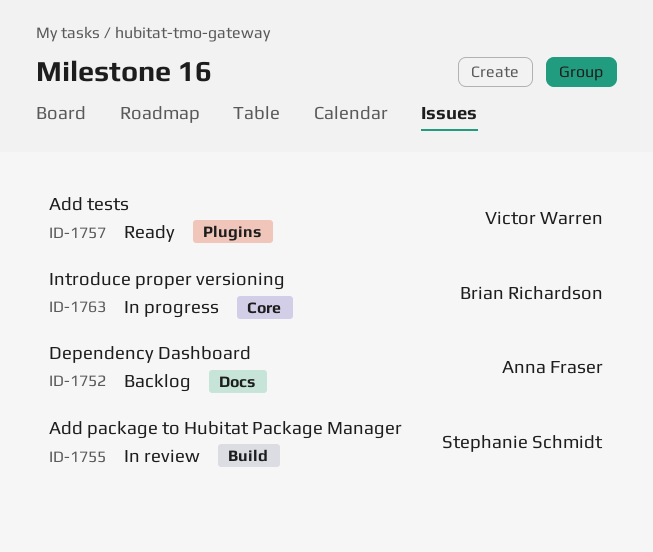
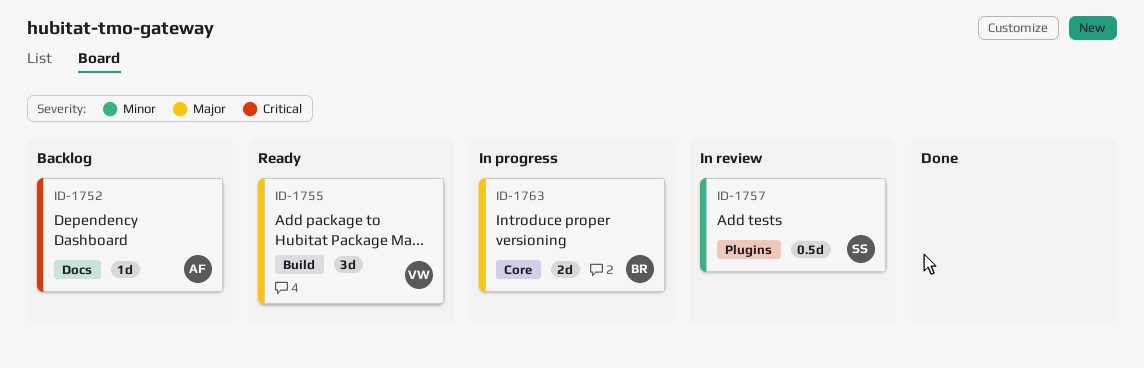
ID-1755, status: In review -> Ready
ID-1755, owner: Stephanie Schmidt -> Victor Warren
ID-1757, status: Ready -> In review
ID-1757, owner: Victor Warren -> Stephanie Schmidt

